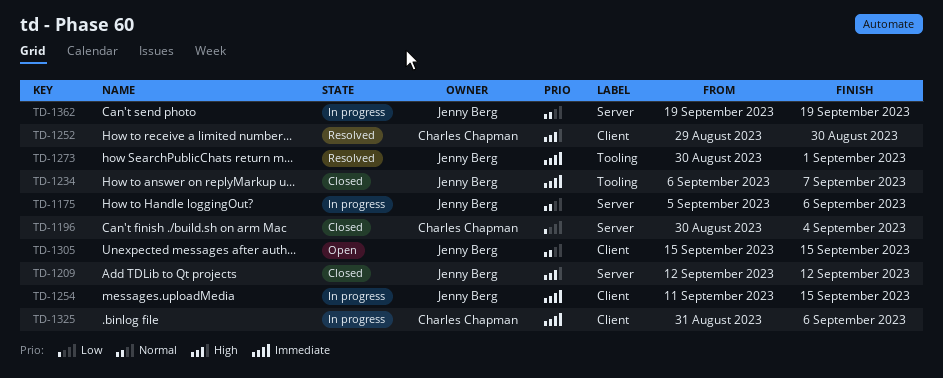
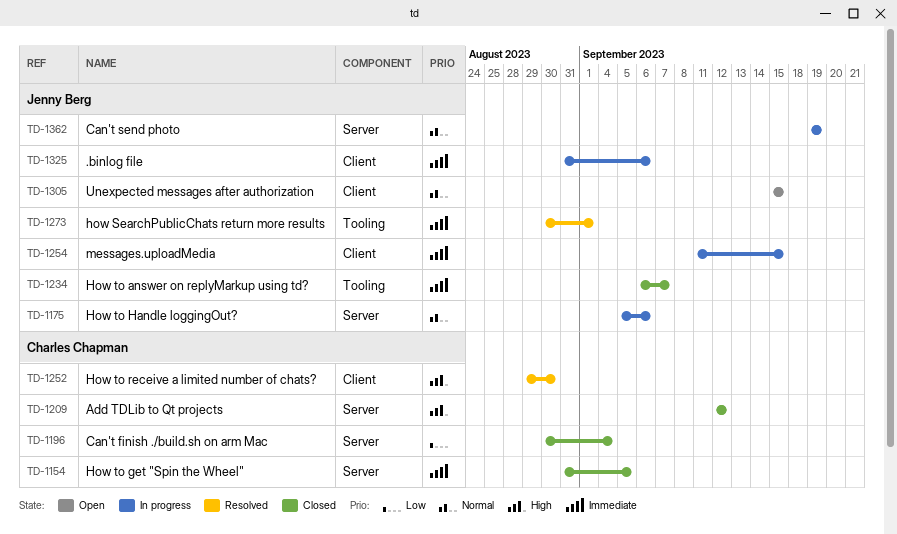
TD-1154: none -> present
TD-1209, owner: Jenny Berg -> Charles Chapman
TD-1325, owner: Charles Chapman -> Jenny Berg

